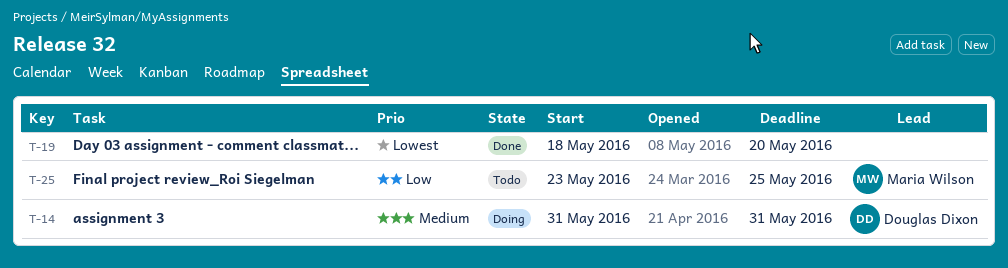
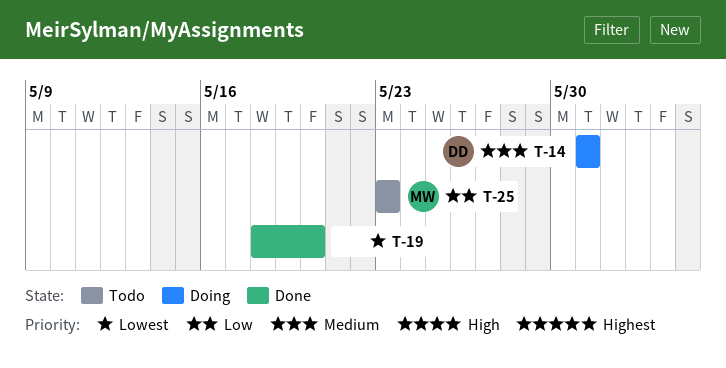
T-25, due: May 25 -> May 23

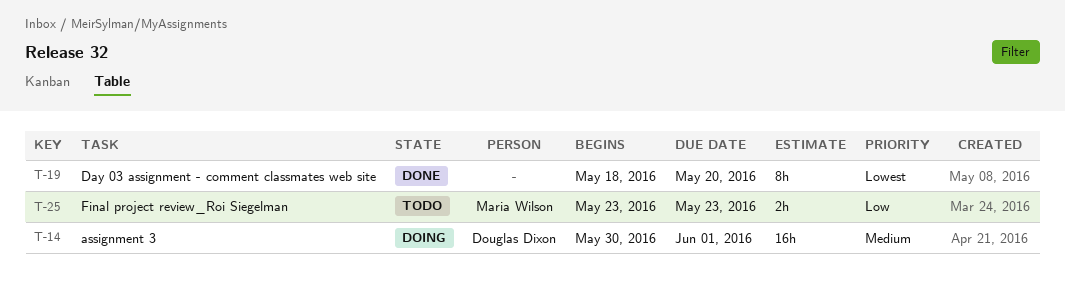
T-14, start: May 31 -> May 30
T-14, due: May 31 -> Jun 1

